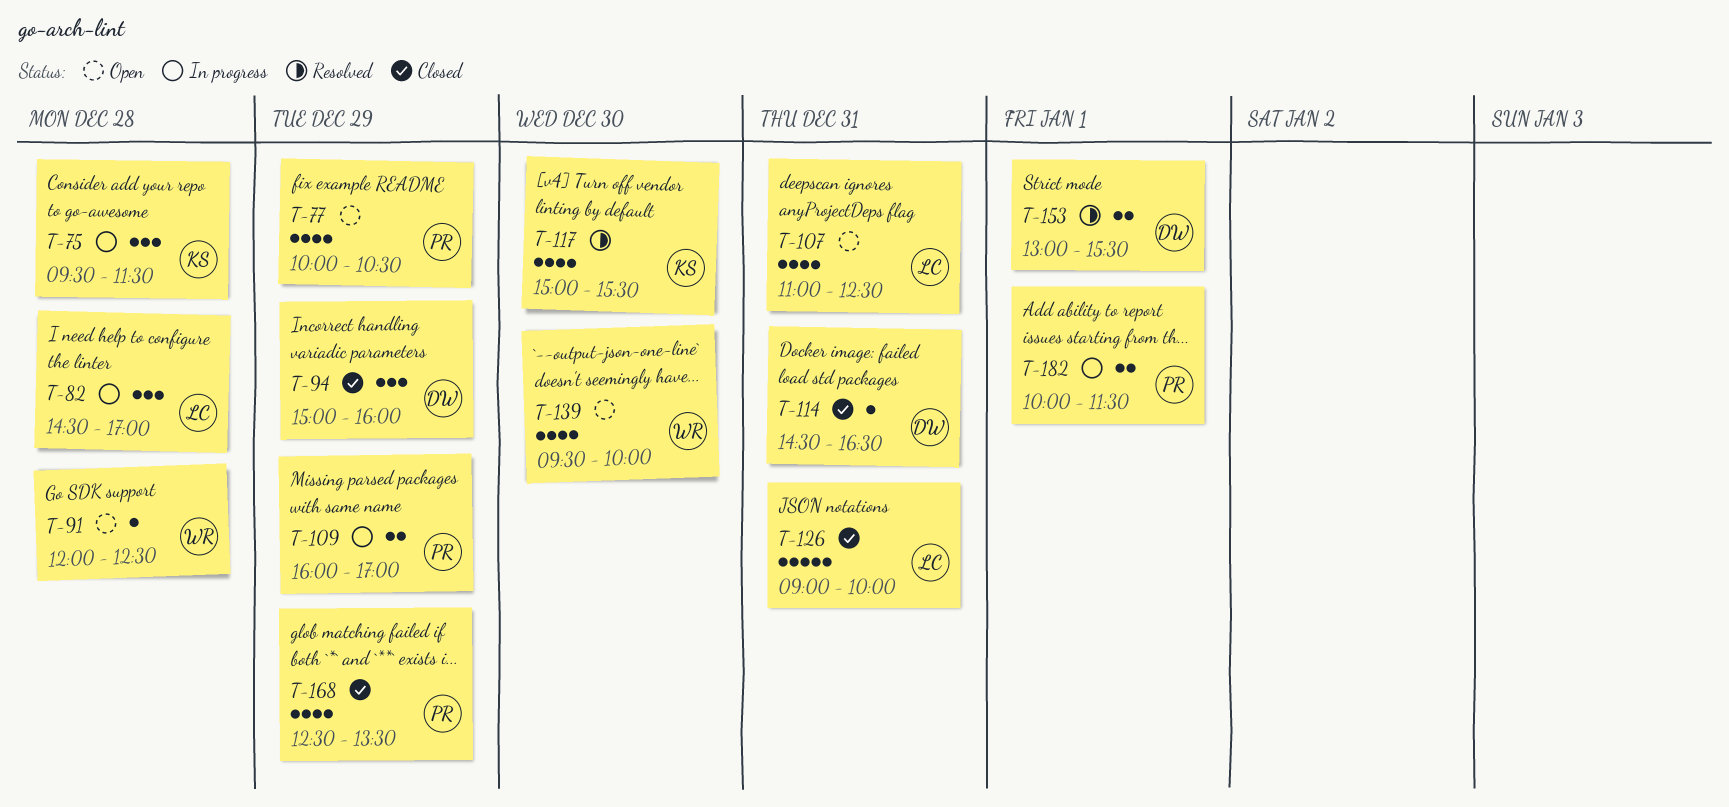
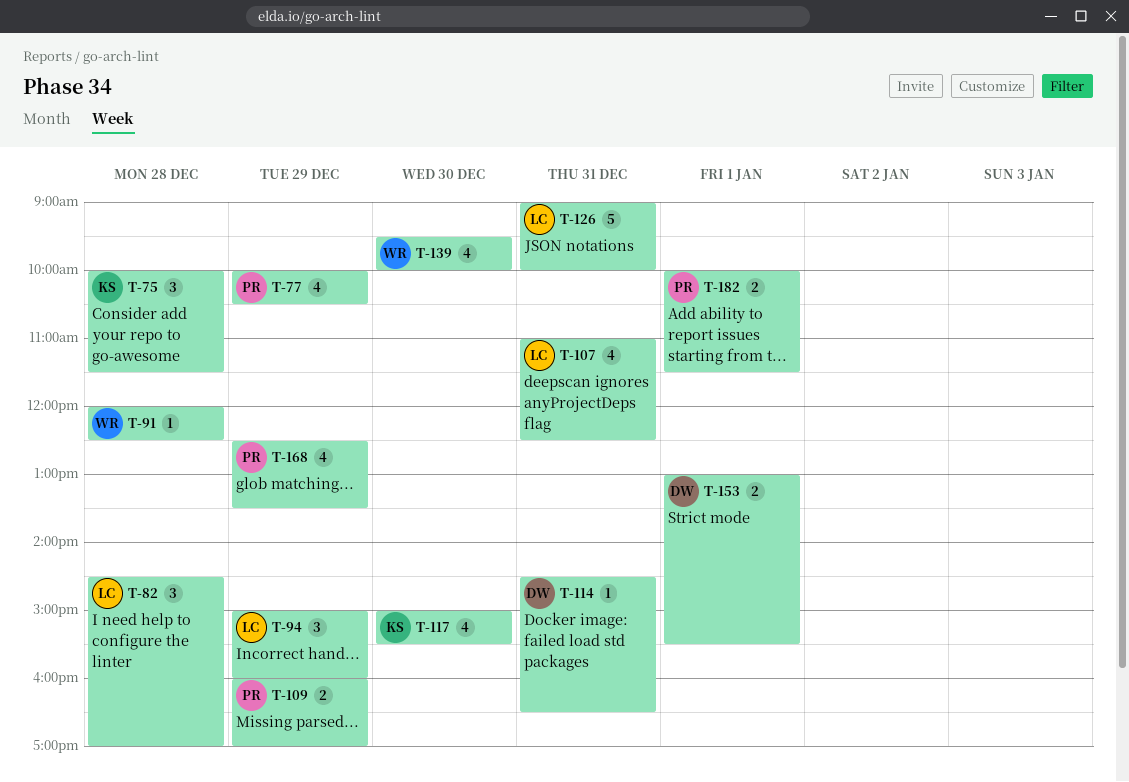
T-75, begins: 09:30 -> 10:00
T-94, owner: DW -> LC

